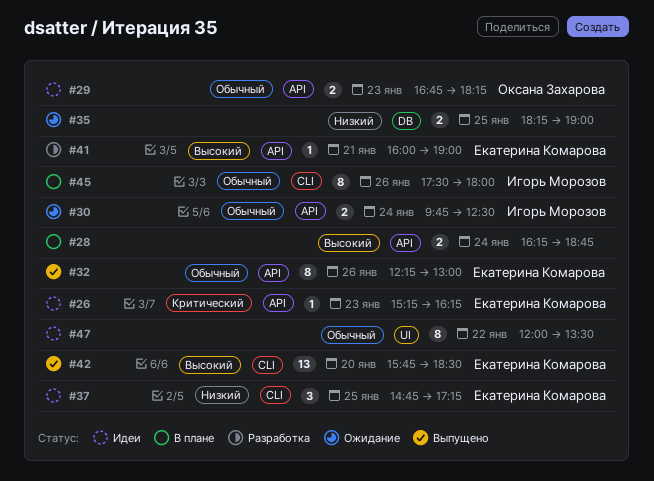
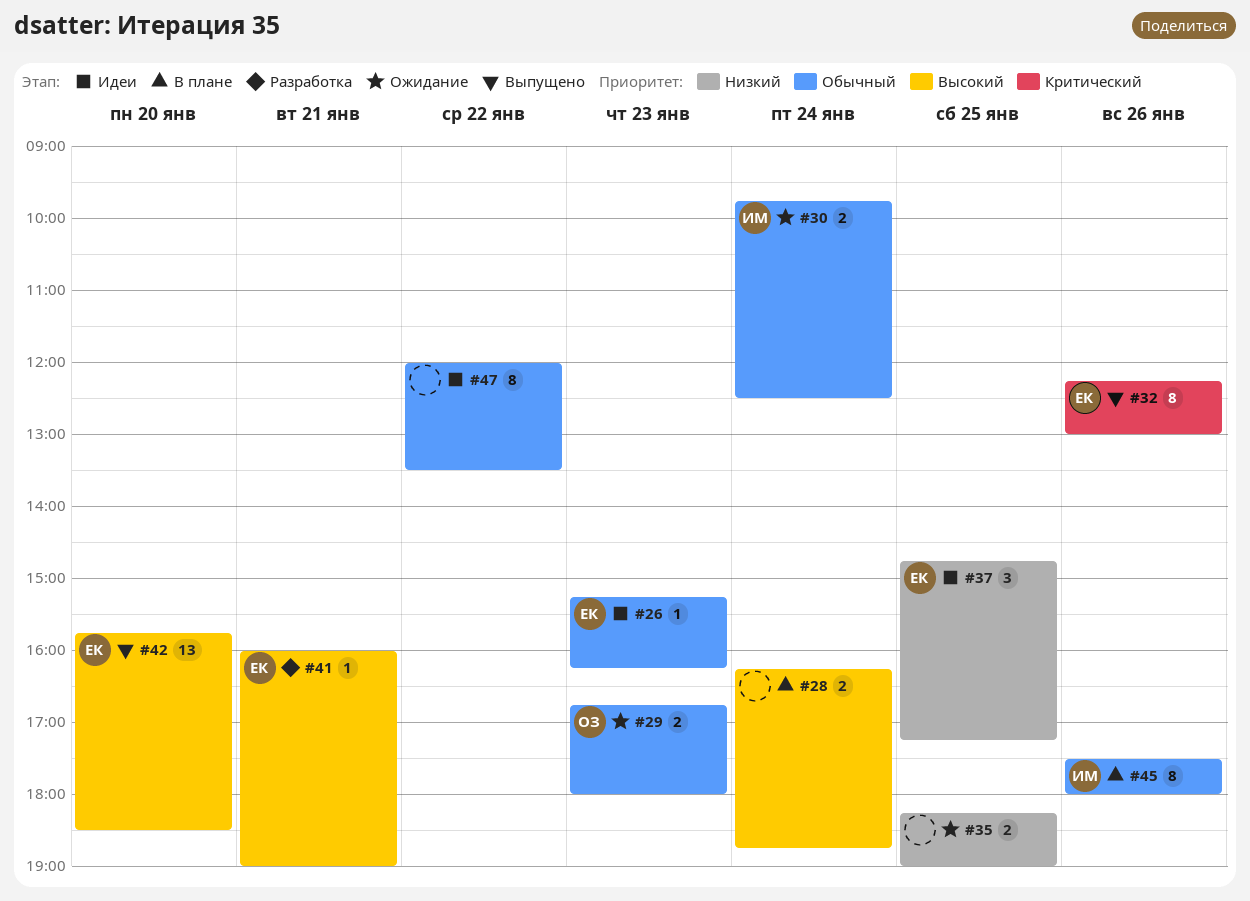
#26, priority: Критический -> Обычный
#29, status: Идеи -> Ожидание
#29, ends: 18:15 -> 18:00
#32, priority: Обычный -> Критический

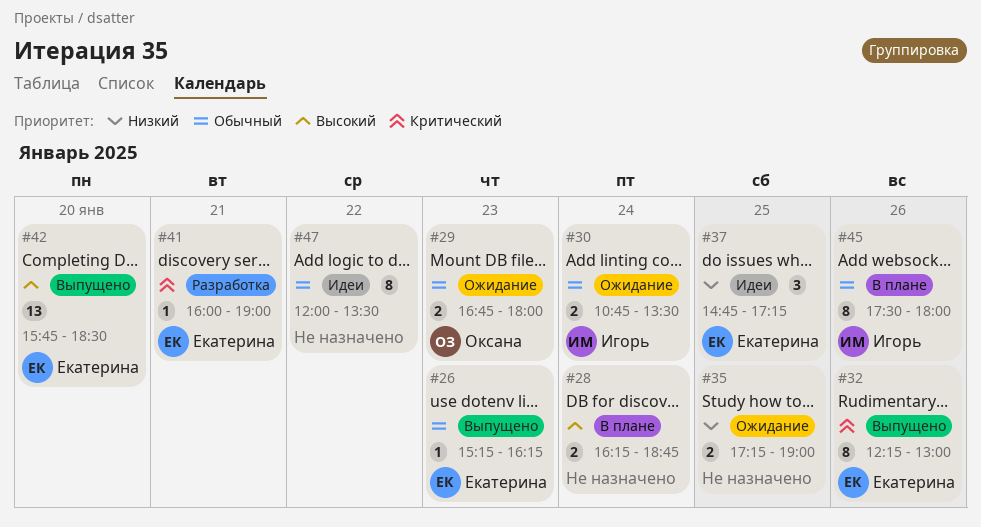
#26, status: Идеи -> Выпущено
#30, begins: 09:45 -> 10:45
#30, ends: 12:30 -> 13:30
#35, begins: 18:15 -> 17:15
#41, priority: Высокий -> Критический

